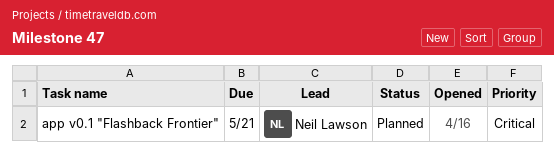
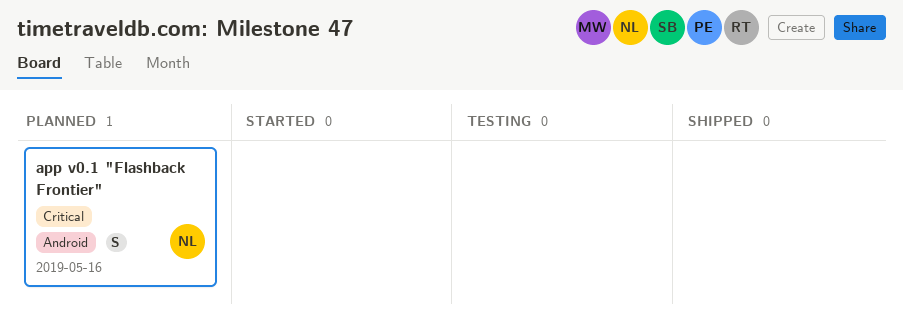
app v0.1 "Flashback Frontier", due: May 21 -> May 16

